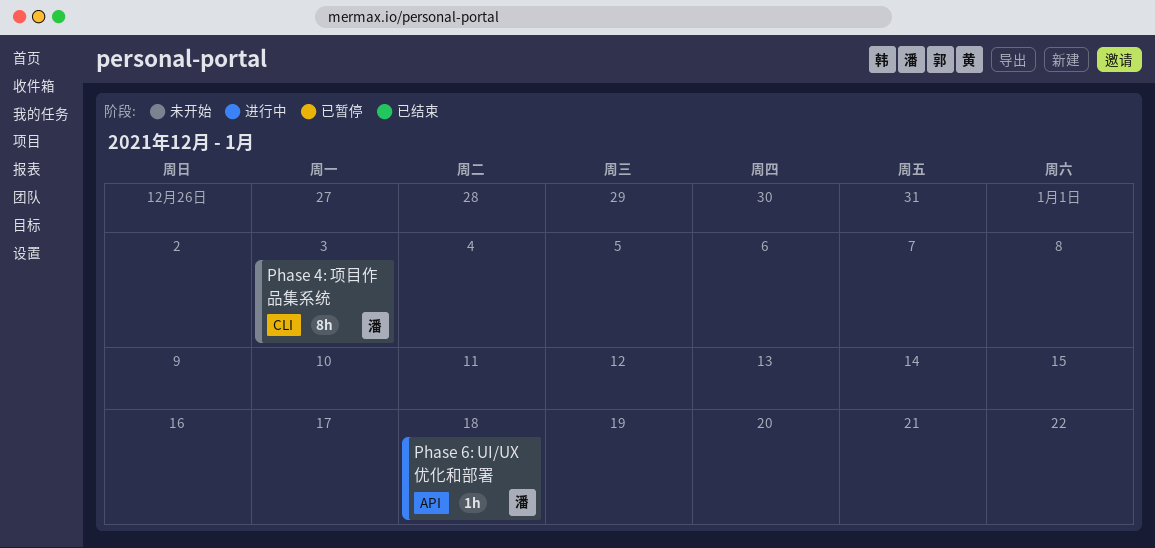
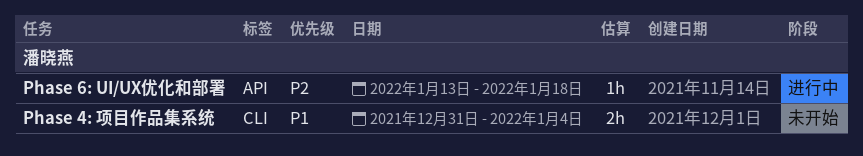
Phase 4: 项目作品集系统, estimate: 8h -> 2h
Phase 4: 项目作品集系统, due: Jan 3 -> Jan 4

